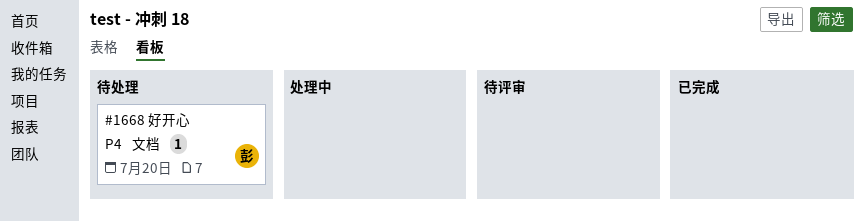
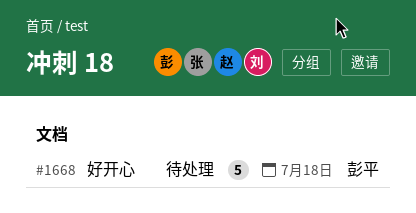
#1668, estimate: 1 -> 5
#1668, due: Jul 20 -> Jul 18

